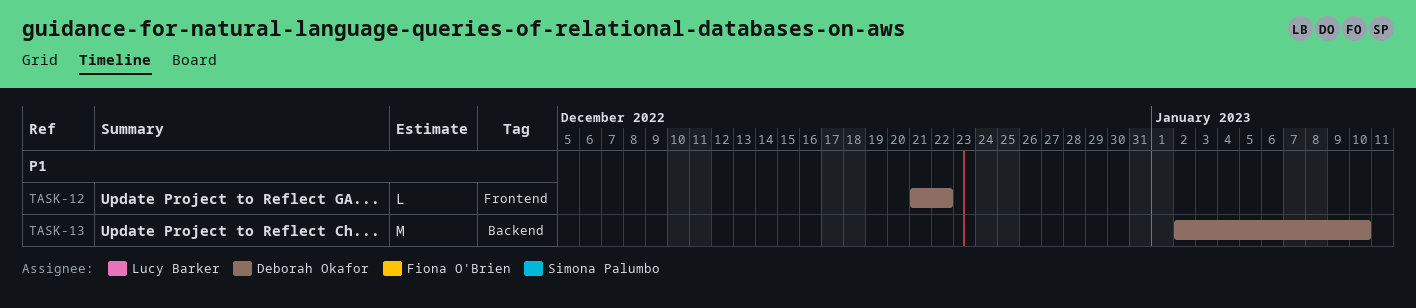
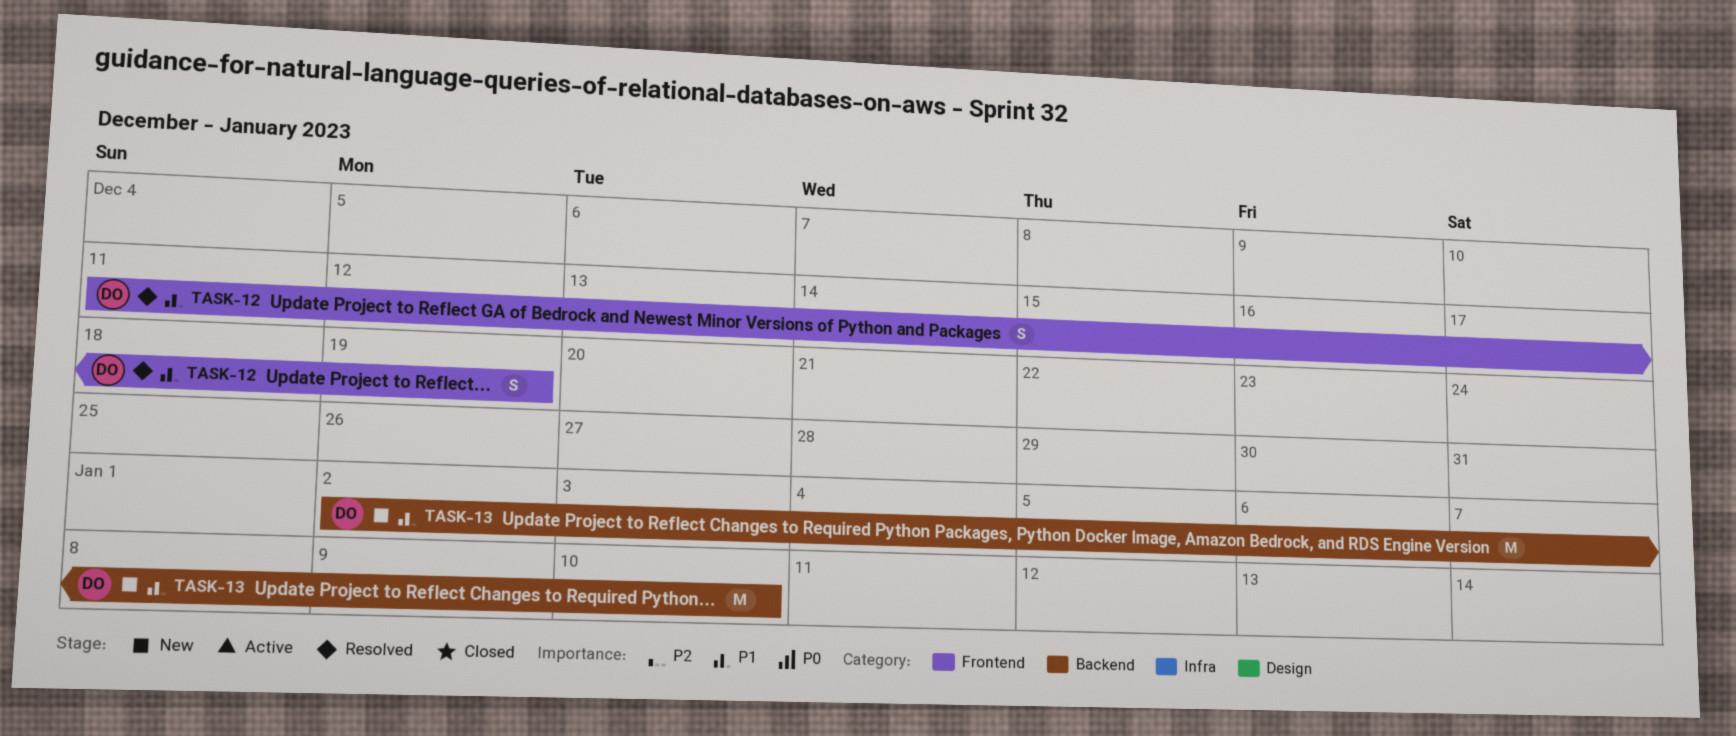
TASK-12, estimate: L -> S
TASK-12, start: Dec 21 -> Dec 11
TASK-12, due: Dec 22 -> Dec 19

